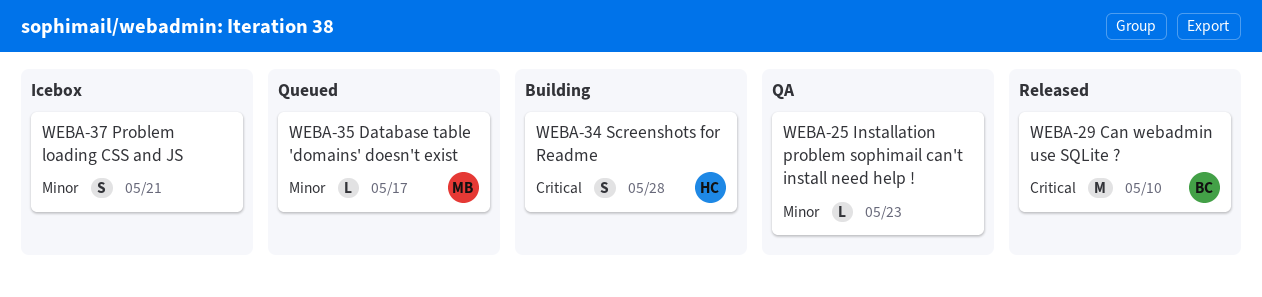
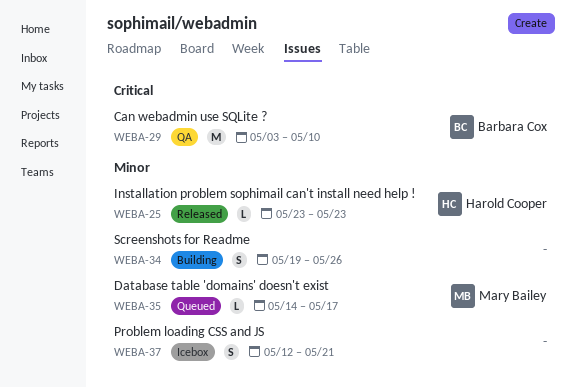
WEBA-25, status: QA -> Released
WEBA-25, owner: none -> Harold Cooper
WEBA-29, status: Released -> QA
WEBA-34, owner: Harold Cooper -> none
WEBA-34, priority: Critical -> Minor
WEBA-34, due: May 28 -> May 26

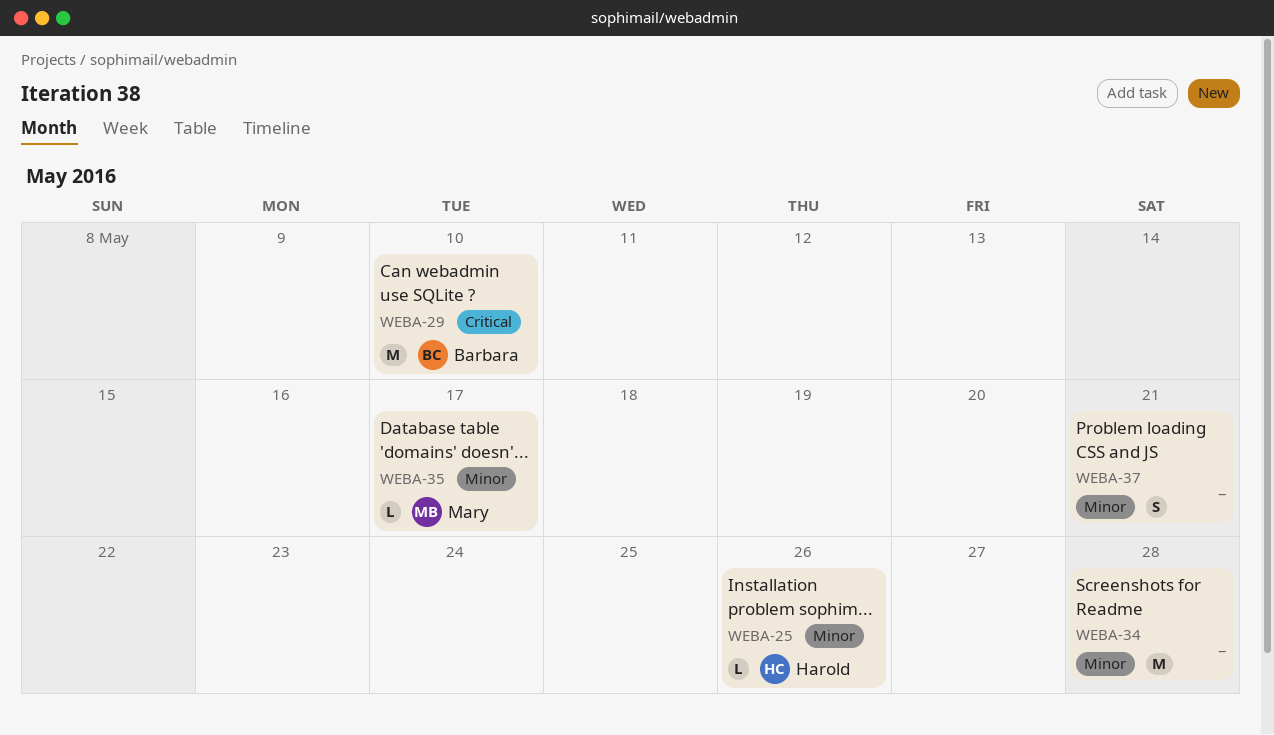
WEBA-25, due: May 23 -> May 26
WEBA-34, estimate: S -> M
WEBA-34, due: May 26 -> May 28

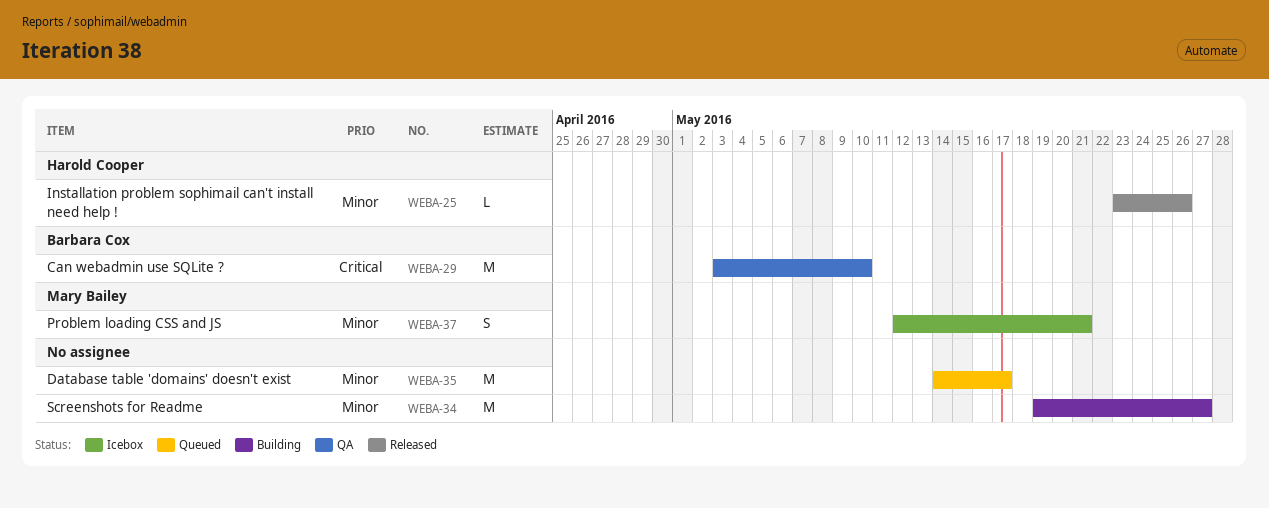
WEBA-34, due: May 28 -> May 27
WEBA-35, owner: Mary Bailey -> none
WEBA-35, estimate: L -> M
WEBA-37, owner: none -> Mary Bailey

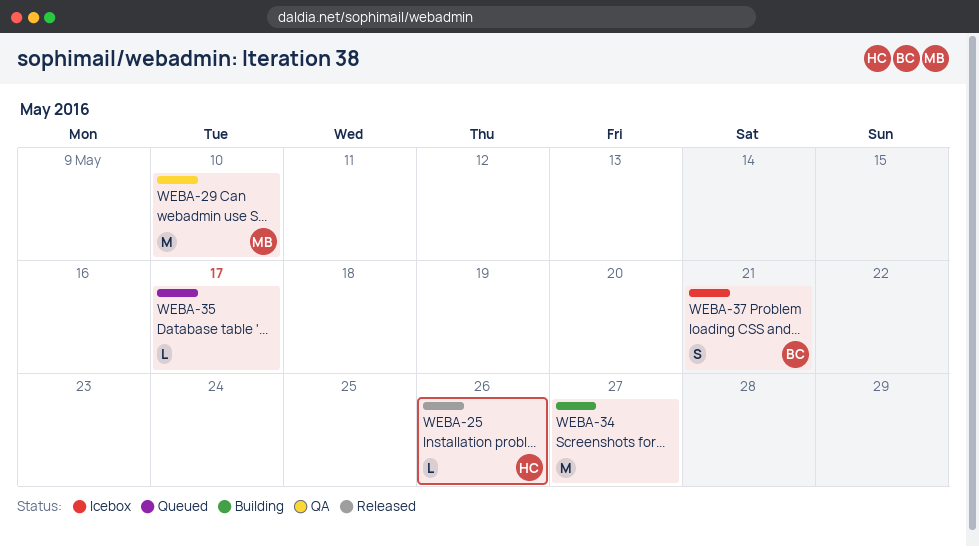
WEBA-29, owner: Barbara Cox -> Mary Bailey
WEBA-35, estimate: M -> L
WEBA-37, owner: Mary Bailey -> Barbara Cox

